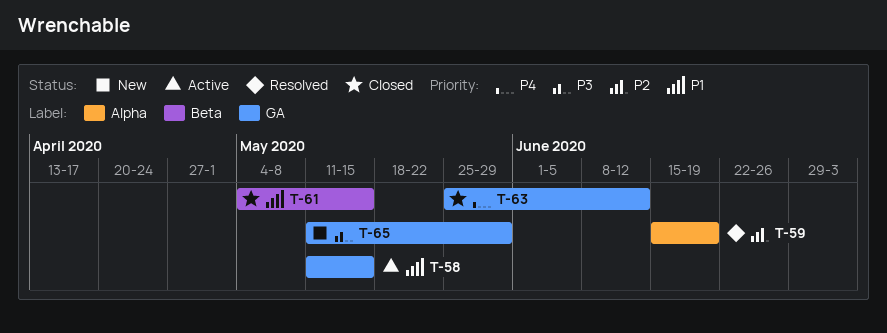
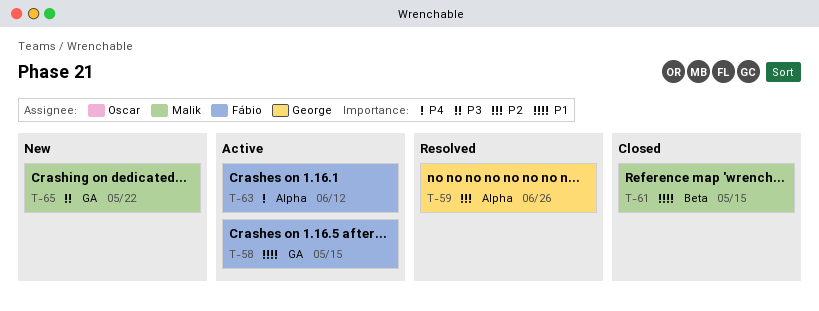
T-59, due: Jun 19 -> Jun 26
T-63, status: Closed -> Active
T-63, label: GA -> Alpha
T-65, due: May 29 -> May 22

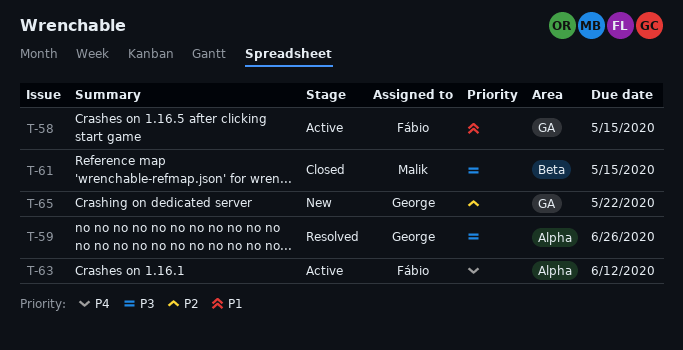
T-59, priority: P2 -> P3
T-61, priority: P1 -> P3
T-65, owner: Malik -> George
T-65, priority: P3 -> P2

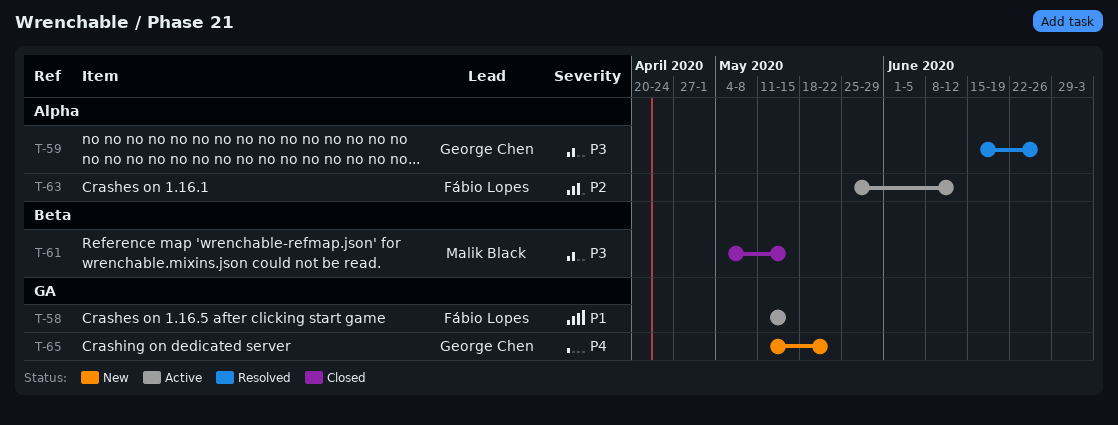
T-63, priority: P4 -> P2
T-65, priority: P2 -> P4

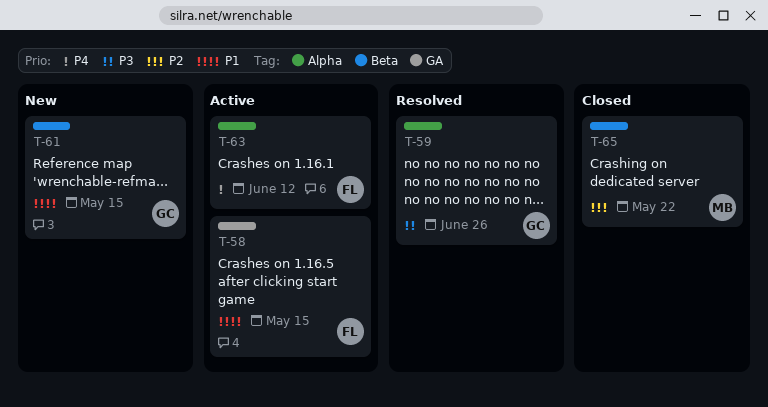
T-61, status: Closed -> New
T-61, owner: Malik Black -> George Chen
T-61, priority: P3 -> P1
T-63, priority: P2 -> P4
T-65, status: New -> Closed
T-65, owner: George Chen -> Malik Black
T-65, priority: P4 -> P2
T-65, label: GA -> Beta

